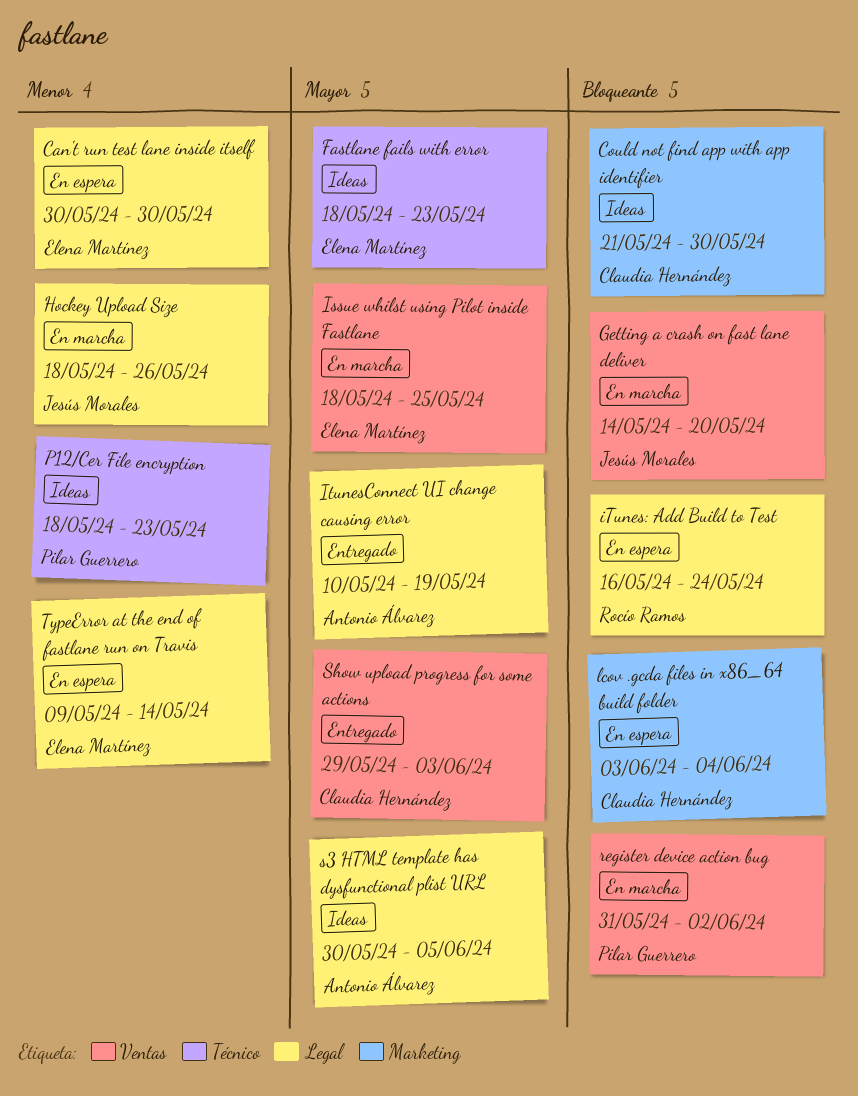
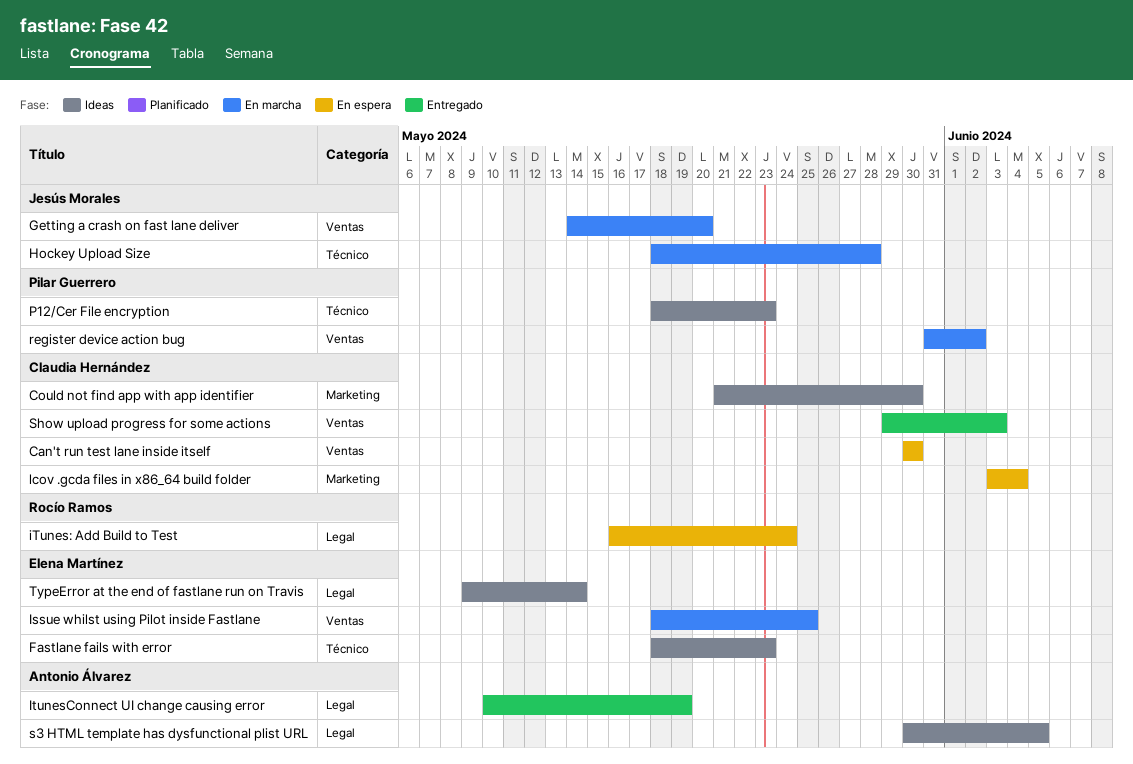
Can't run test lane inside itself, owner: Elena Martínez -> Claudia Hernández
Can't run test lane inside itself, label: Legal -> Ventas
Hockey Upload Size, label: Legal -> Técnico
Hockey Upload Size, due: May 26 -> May 28
TypeError at the end of fastlane run on Travis, status: En espera -> Ideas

